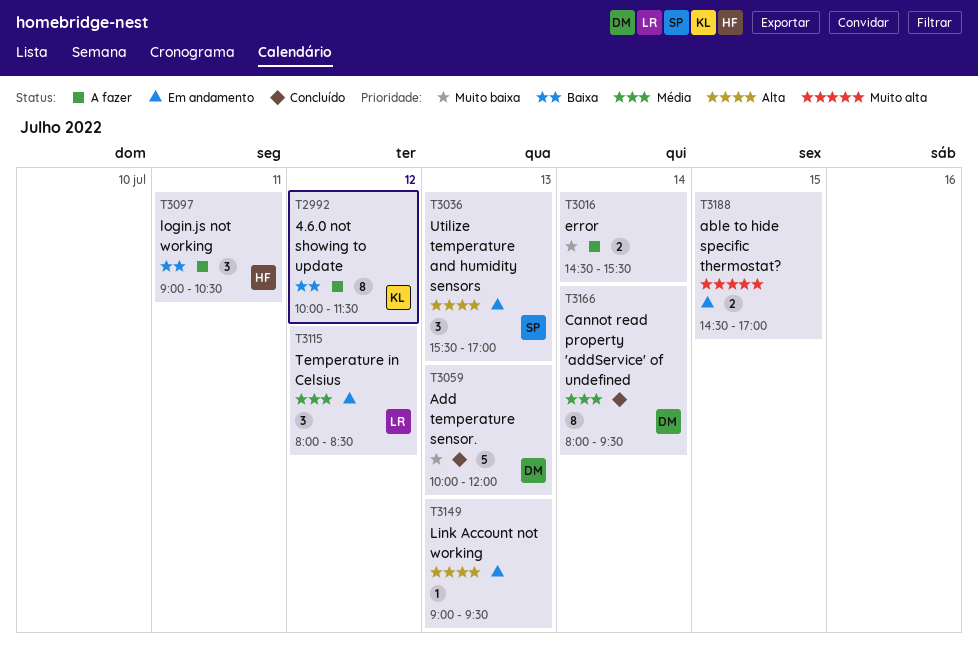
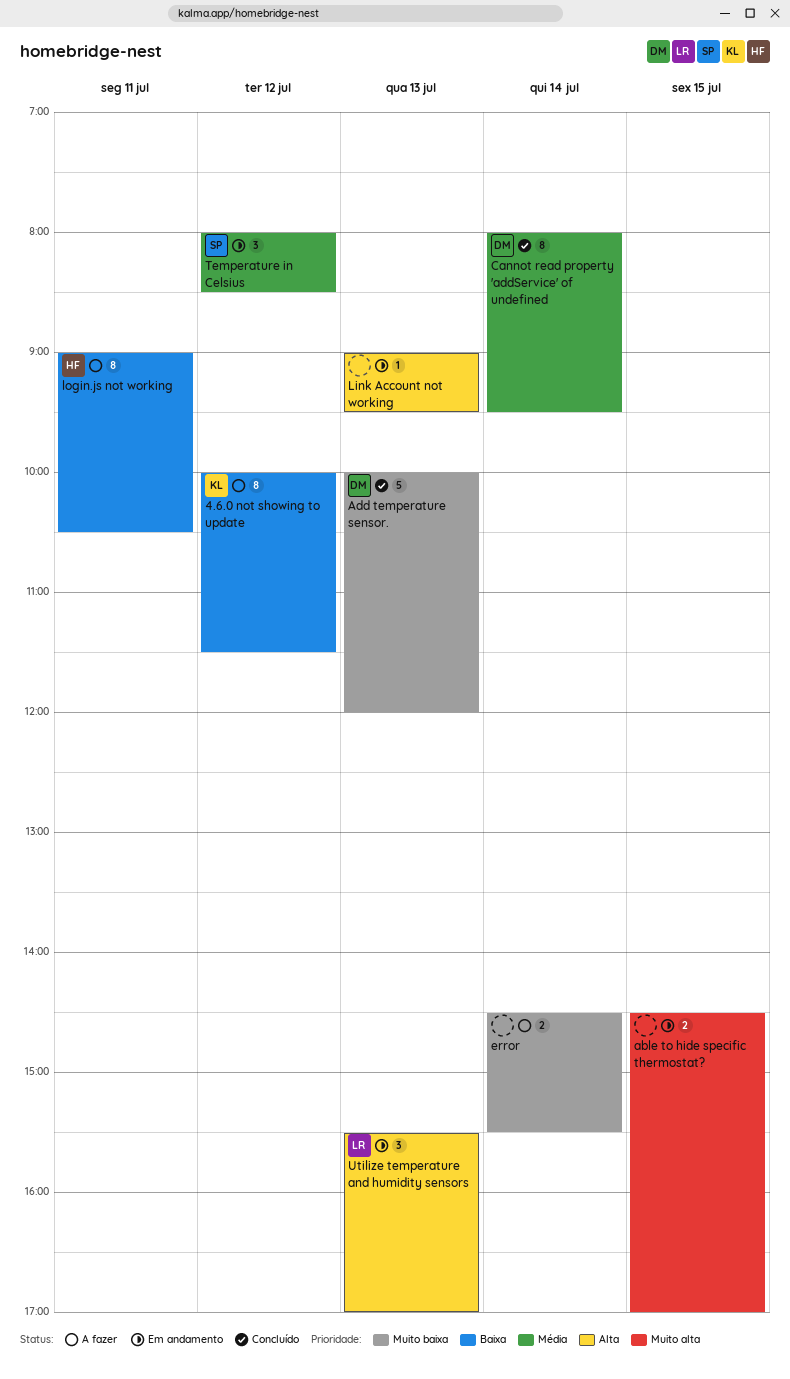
login.js not working, estimate: 3 -> 8
Temperature in Celsius, owner: LR -> SP
Utilize temperature and humidity sensors, owner: SP -> LR

